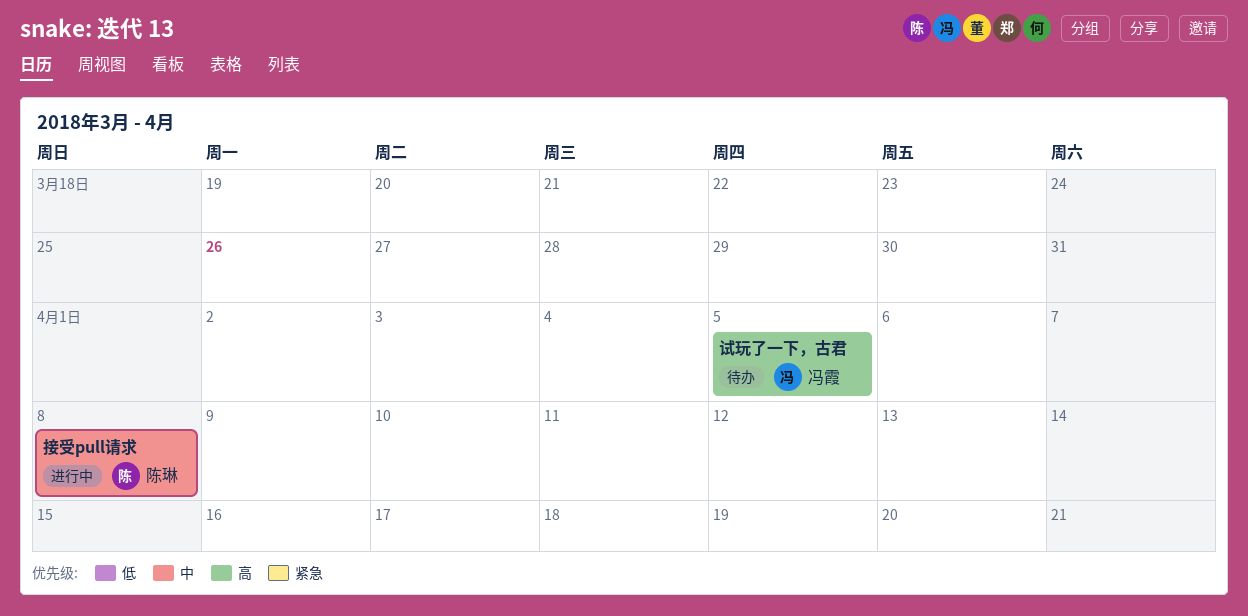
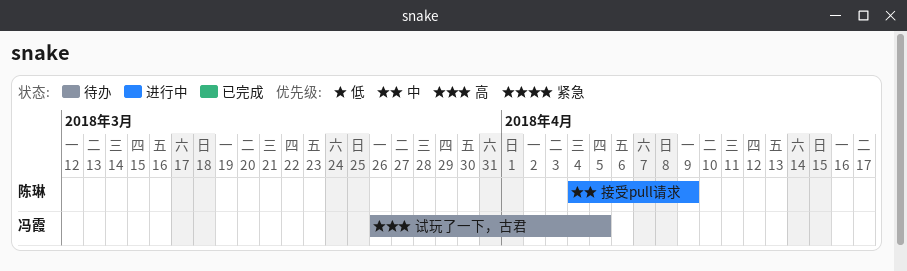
接受pull请求, due: Apr 8 -> Apr 9

